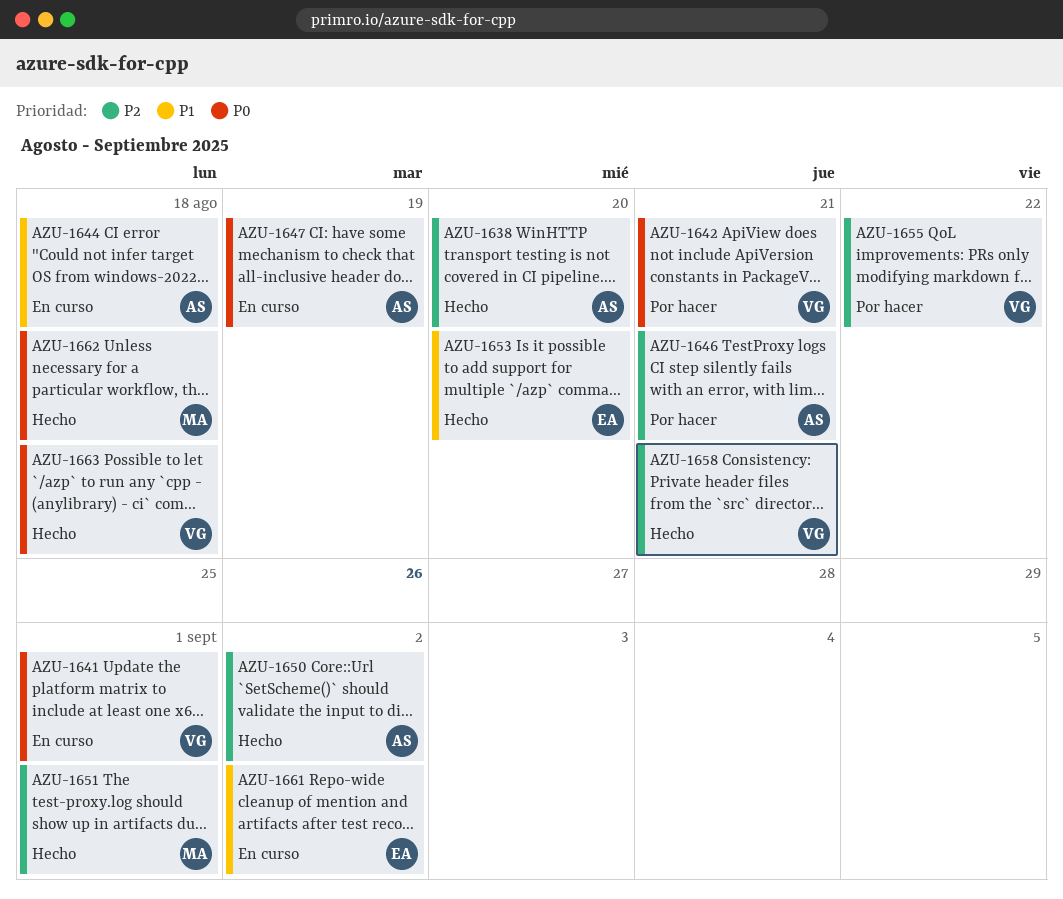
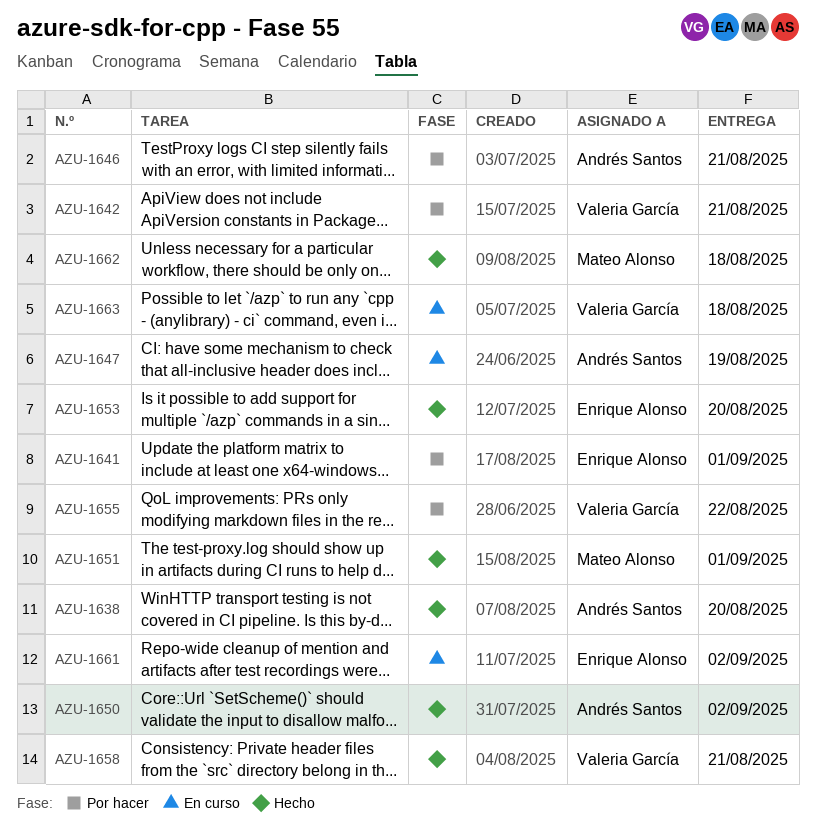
AZU-1641, status: En curso -> Por hacer
AZU-1641, owner: Valeria García -> Enrique Alonso
AZU-1644: present -> none
AZU-1663, status: Hecho -> En curso

